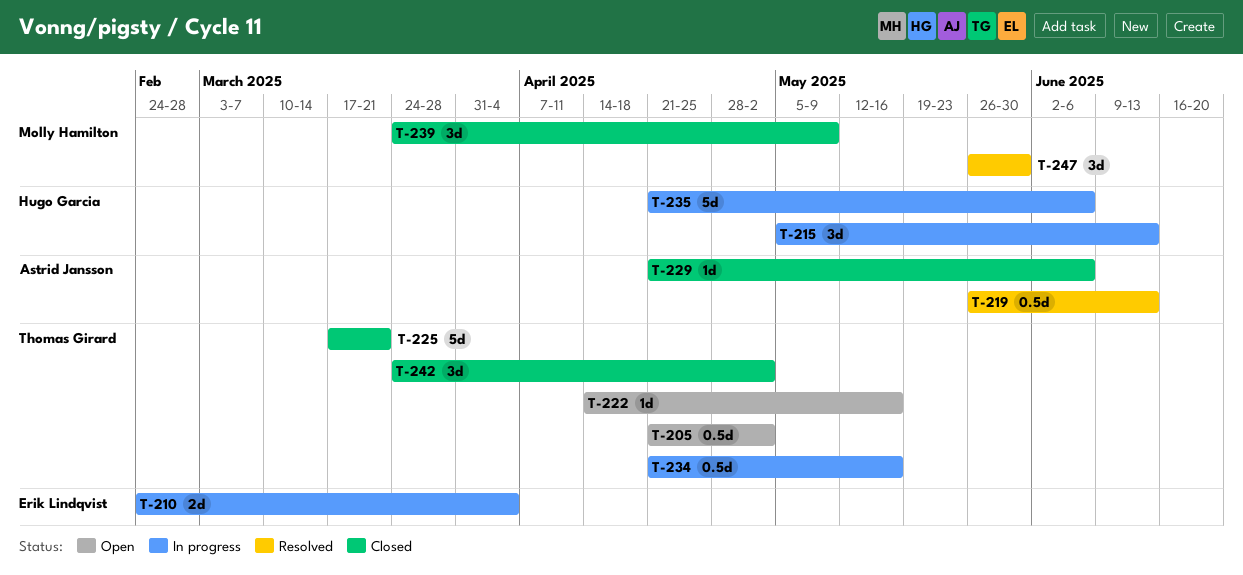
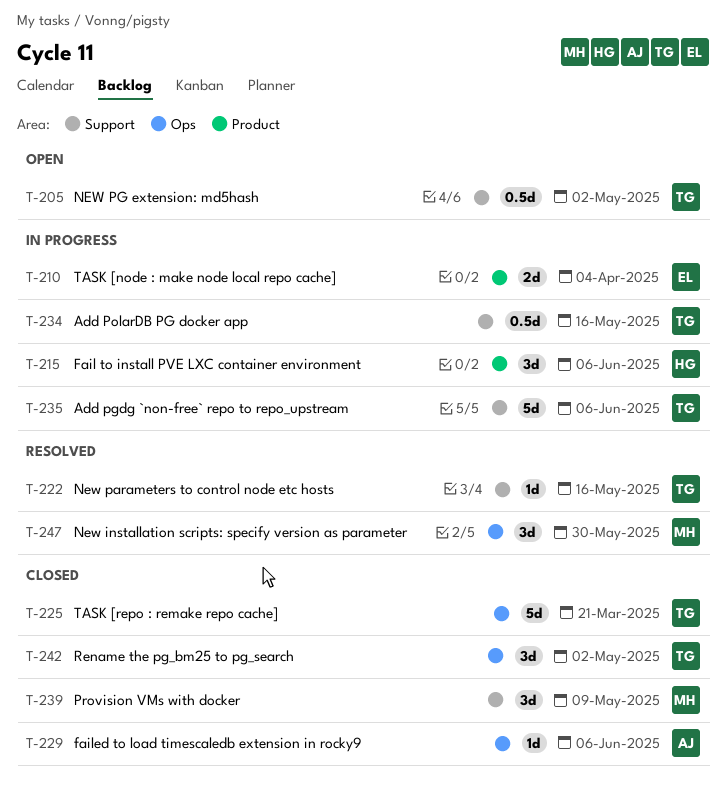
T-215, due: Jun 13 -> Jun 6
T-219: present -> none
T-222, status: Open -> Resolved
T-235, owner: Hugo Garcia -> Thomas Girard

